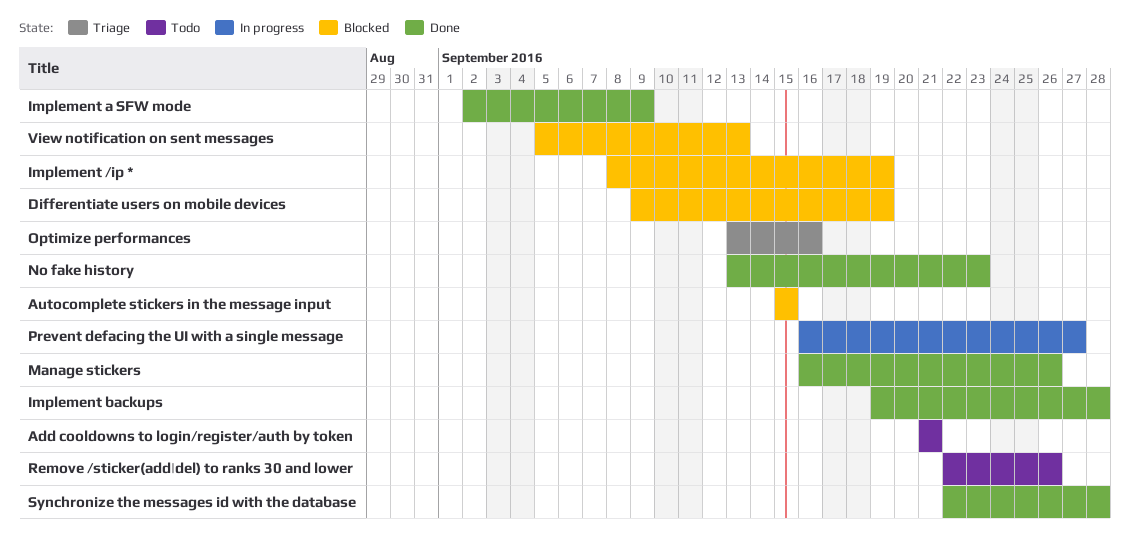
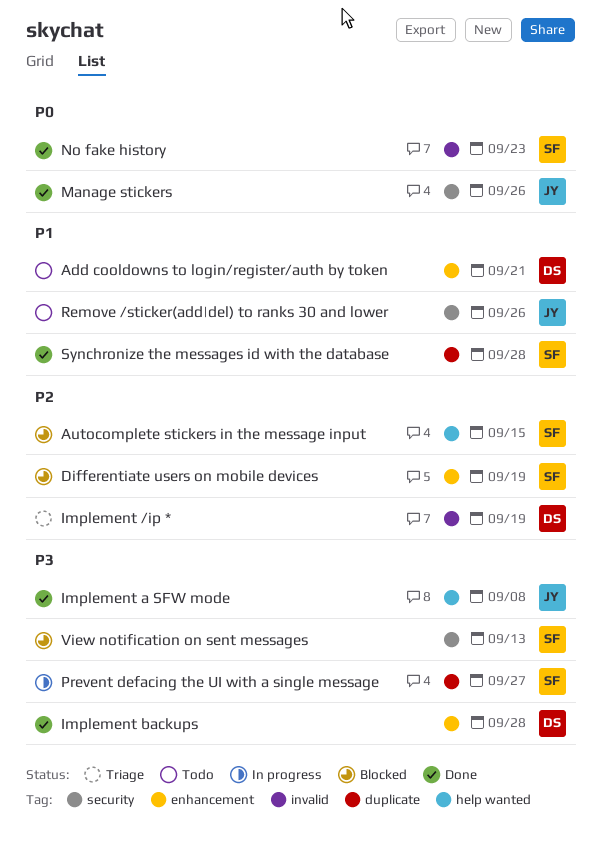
Implement /ip *, status: Blocked -> Triage
Implement a SFW mode, due: Sep 9 -> Sep 8
Optimize performances: present -> none

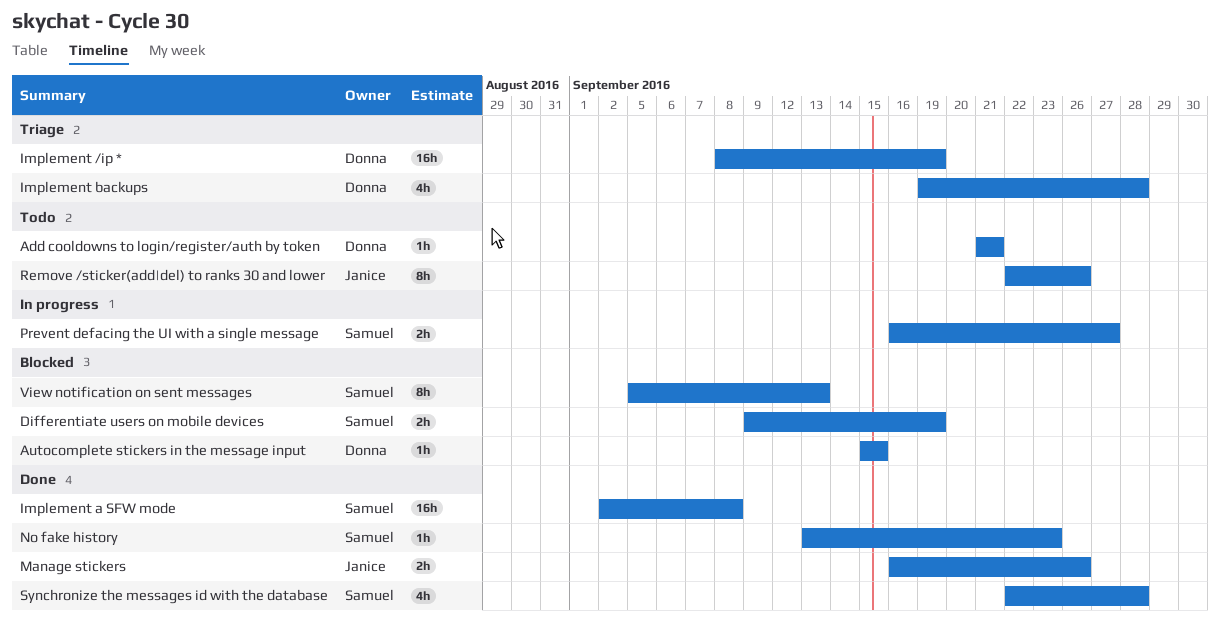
Autocomplete stickers in the message input, owner: Samuel -> Donna
Implement a SFW mode, owner: Janice -> Samuel
Implement backups, status: Done -> Triage

